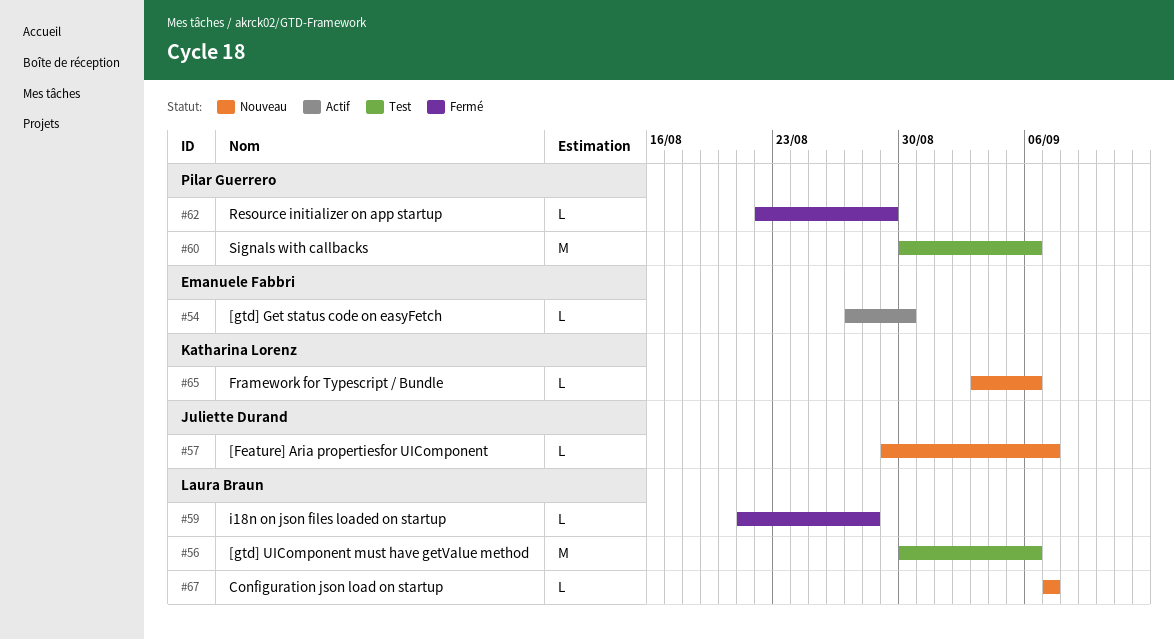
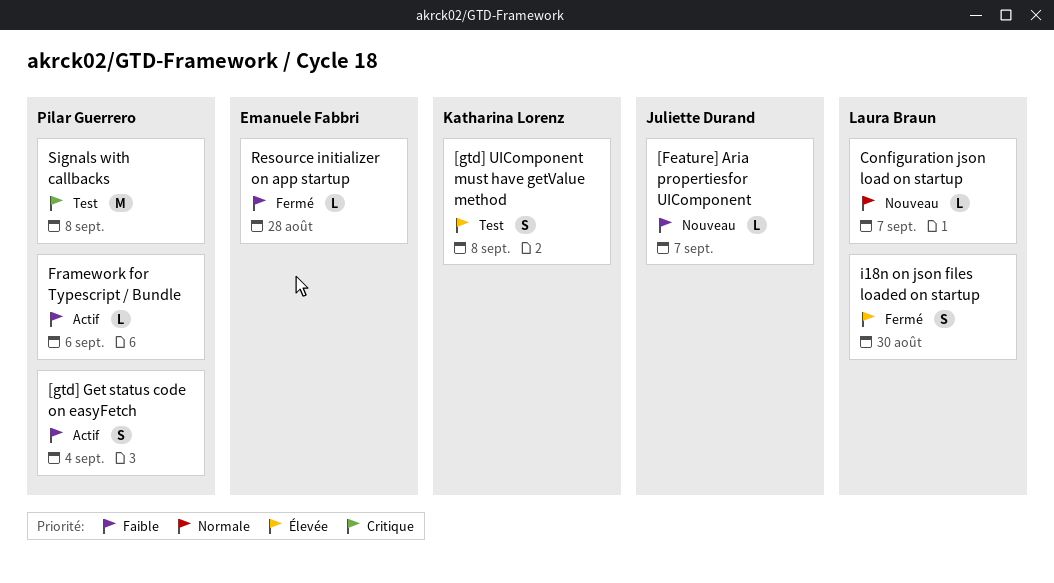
[gtd] Get status code on easyFetch, owner: Emanuele Fabbri -> Pilar Guerrero
[gtd] Get status code on easyFetch, estimate: L -> S
[gtd] Get status code on easyFetch, due: Aug 30 -> Sep 4
[gtd] UIComponent must have getValue method, owner: Laura Braun -> Katharina Lorenz
[gtd] UIComponent must have getValue method, estimate: M -> S
[gtd] UIComponent must have getValue method, due: Sep 6 -> Sep 8
Framework for Typescript / Bundle, status: Nouveau -> Actif
Framework for Typescript / Bundle, owner: Katharina Lorenz -> Pilar Guerrero
i18n on json files loaded on startup, estimate: L -> S
i18n on json files loaded on startup, due: Aug 28 -> Aug 30
Resource initializer on app startup, owner: Pilar Guerrero -> Emanuele Fabbri
Resource initializer on app startup, due: Aug 29 -> Aug 28
Signals with callbacks, due: Sep 6 -> Sep 8

